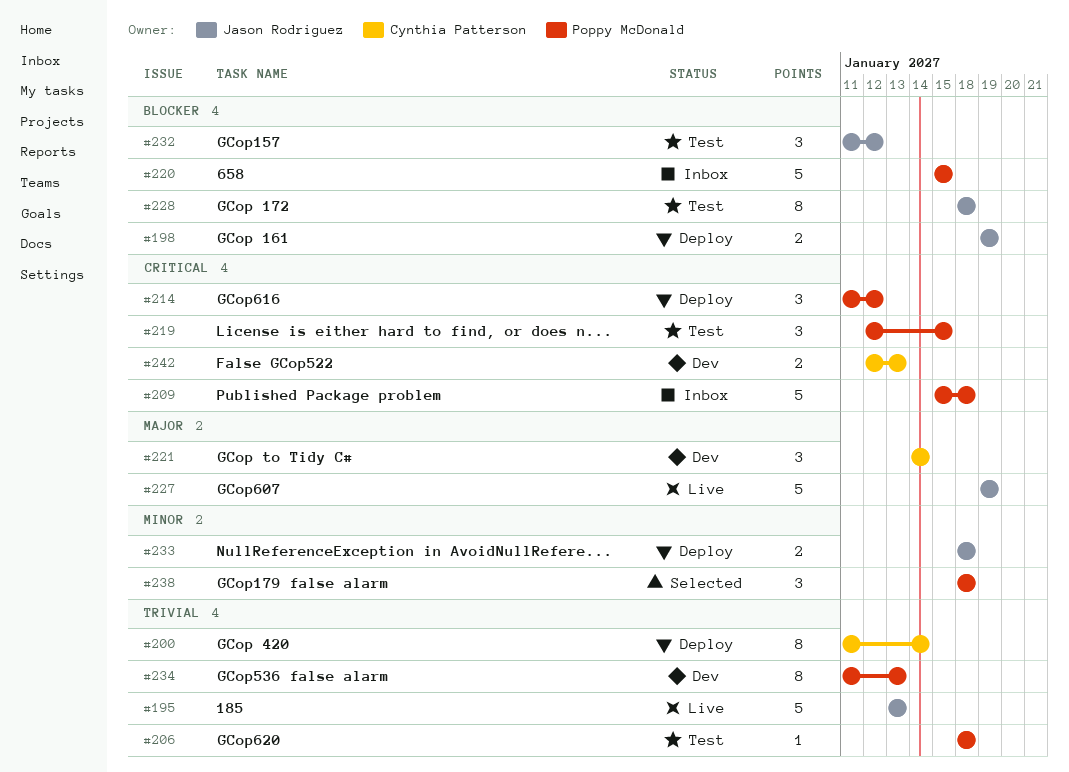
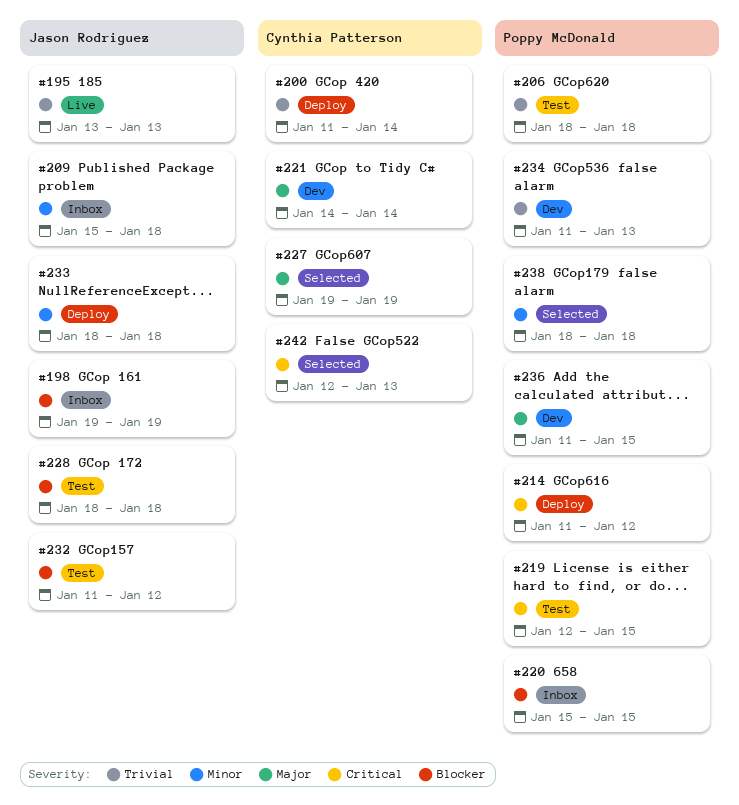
#198, status: Deploy -> Inbox
#209, owner: Poppy McDonald -> Jason Rodriguez
#209, priority: Critical -> Minor
#227, status: Live -> Selected
#227, owner: Jason Rodriguez -> Cynthia Patterson
#236: none -> present
#242, status: Dev -> Selected

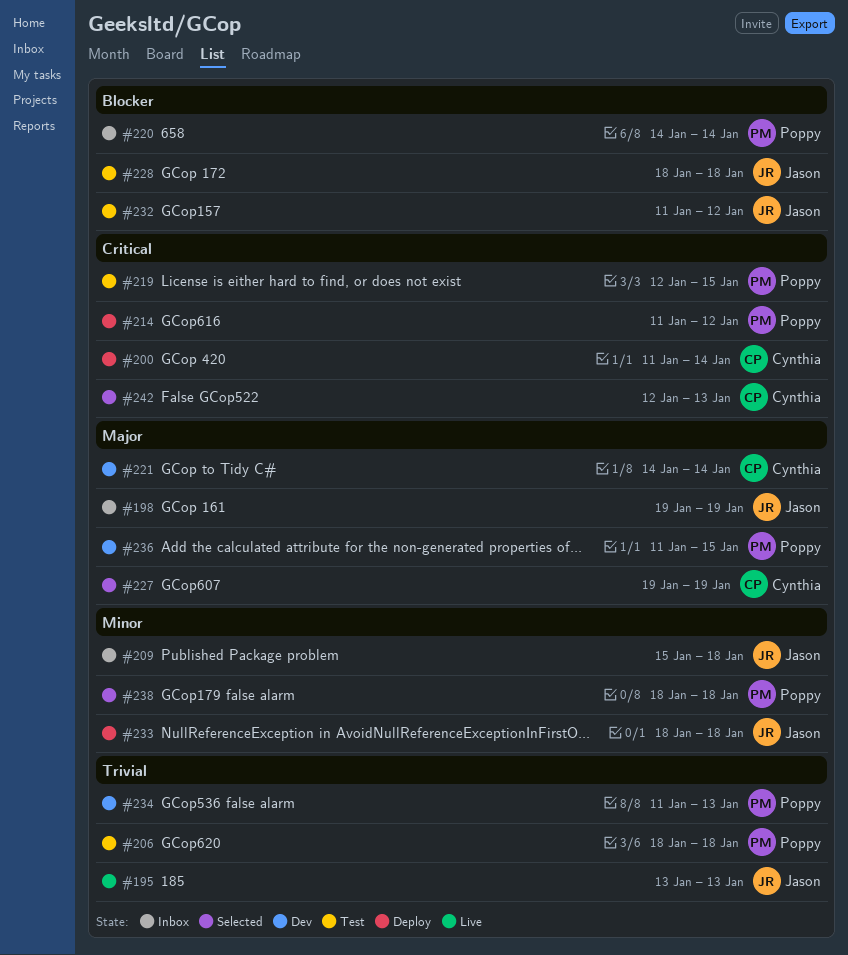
#198, priority: Blocker -> Major
#200, priority: Trivial -> Critical
#220, start: Jan 15 -> Jan 14
#220, due: Jan 15 -> Jan 14

